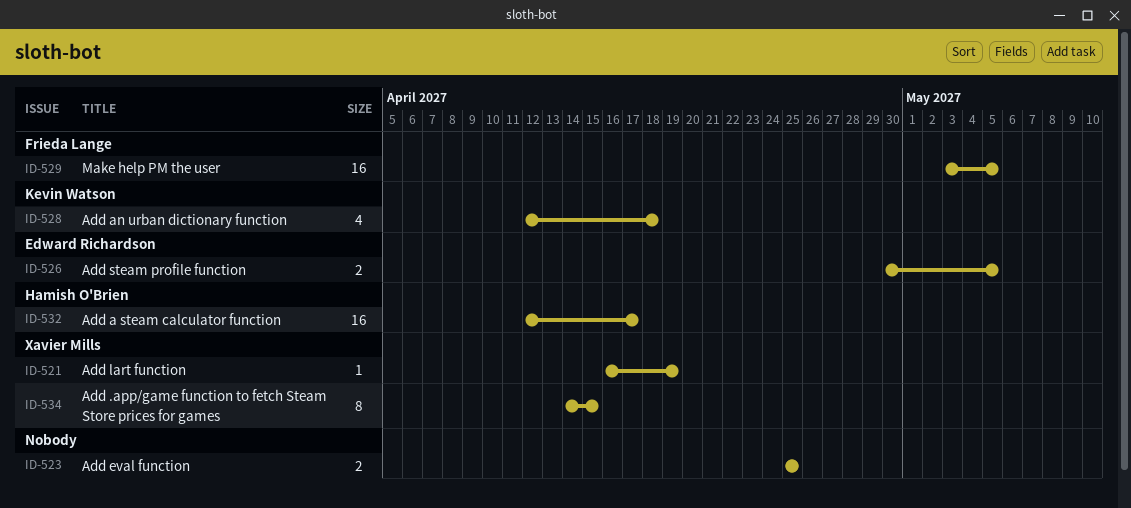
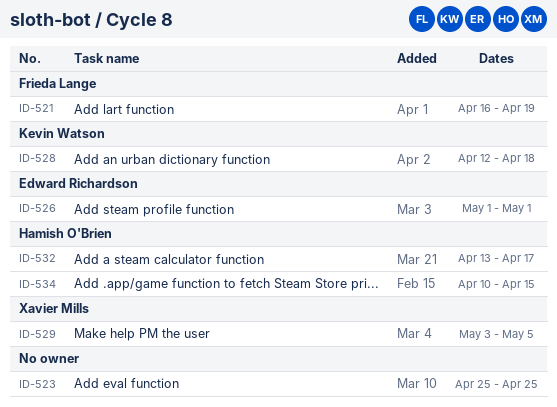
ID-521, owner: Xavier Mills -> Frieda Lange
ID-526, start: Apr 30 -> May 1
ID-526, due: May 5 -> May 1
ID-529, owner: Frieda Lange -> Xavier Mills
ID-532, start: Apr 12 -> Apr 13
ID-534, owner: Xavier Mills -> Hamish O'Brien
ID-534, start: Apr 14 -> Apr 10

